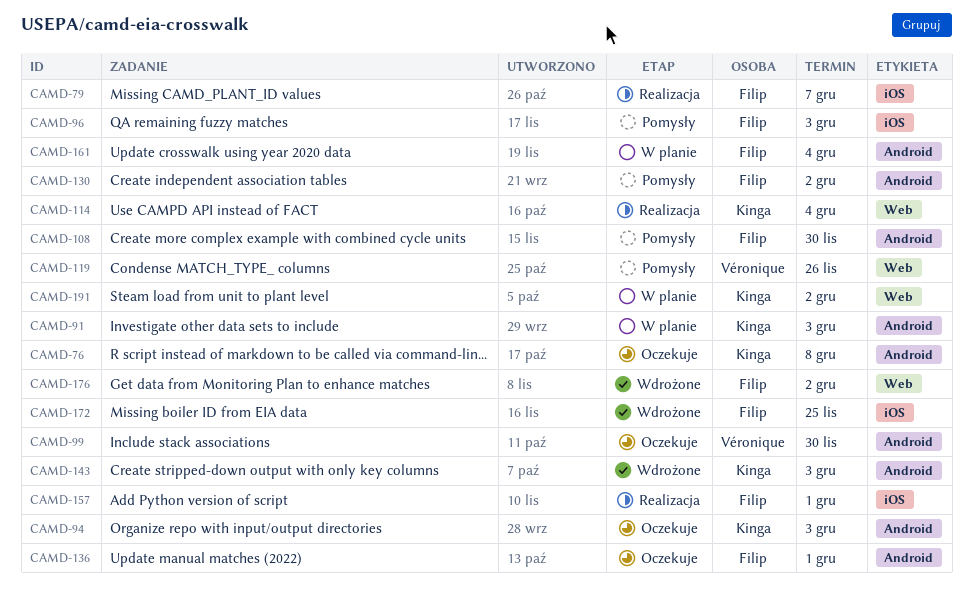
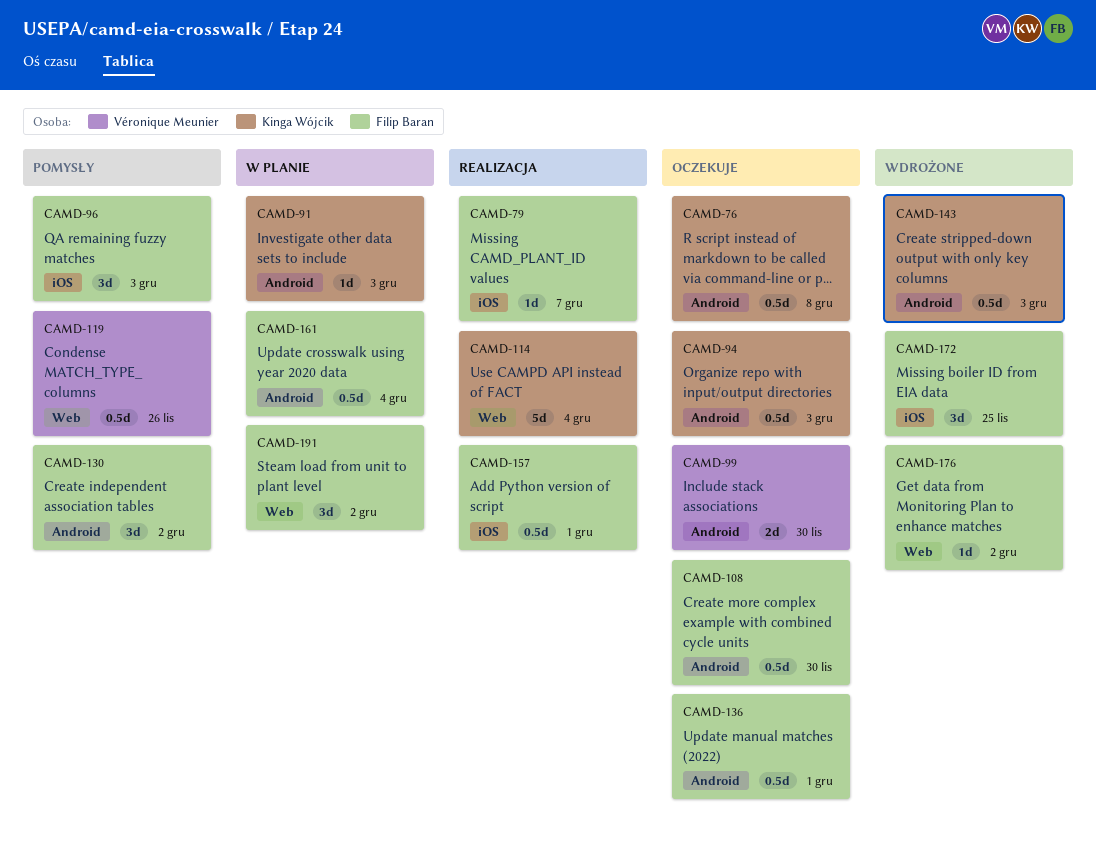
CAMD-108, status: Pomysły -> Oczekuje
CAMD-191, owner: Kinga Wójcik -> Filip Baran

